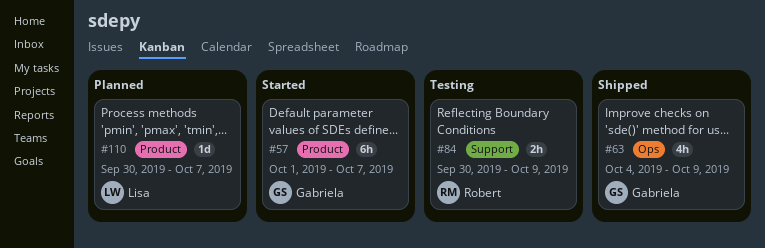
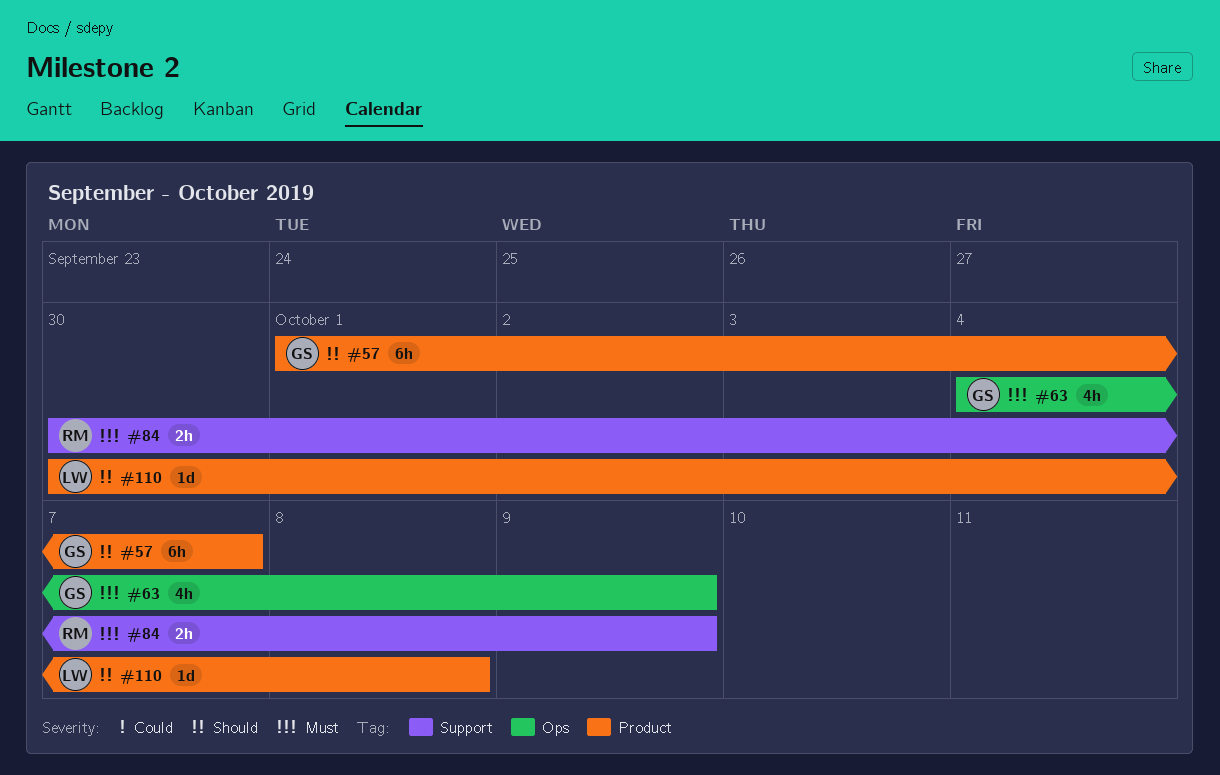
#110, due: Oct 7 -> Oct 8

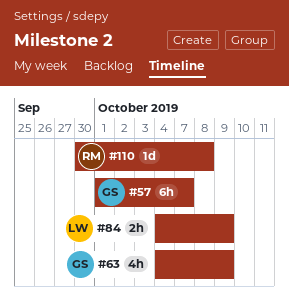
#84, owner: RM -> LW
#84, start: Sep 30 -> Oct 4
#110, owner: LW -> RM

